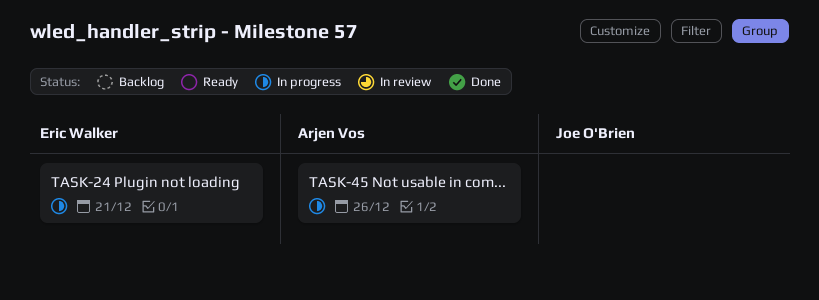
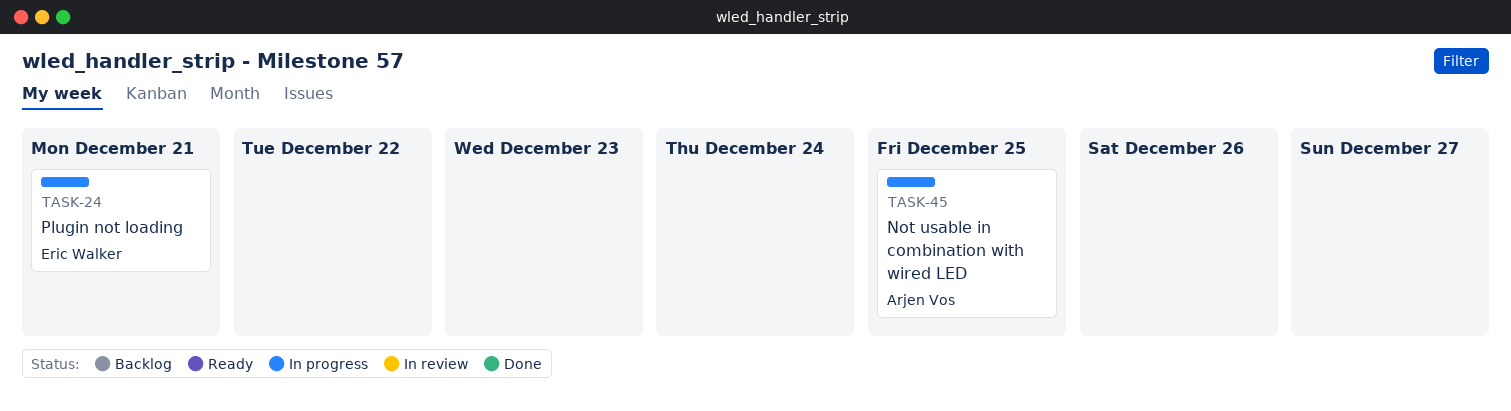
TASK-45, due: Dec 26 -> Dec 25

